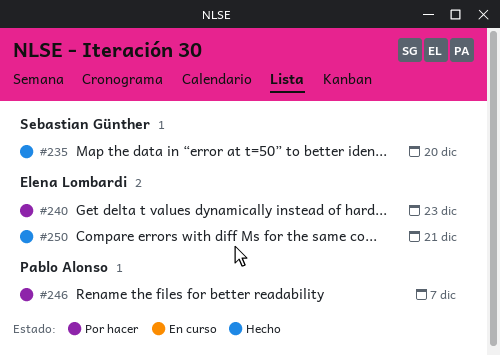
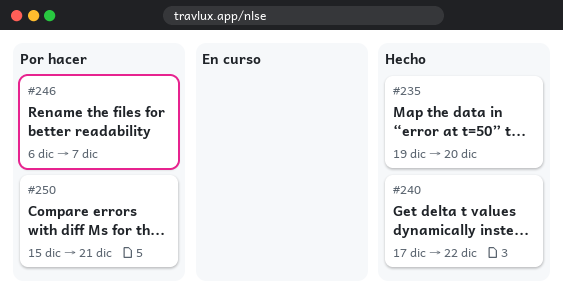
#240, status: Por hacer -> Hecho
#240, due: Dec 23 -> Dec 22
#250, status: Hecho -> Por hacer

